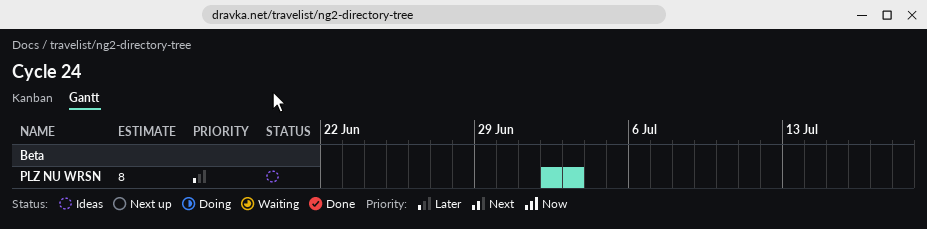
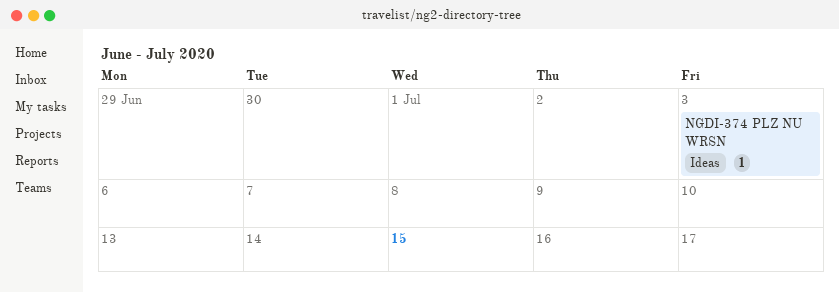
PLZ NU WRSN, estimate: 8 -> 1

